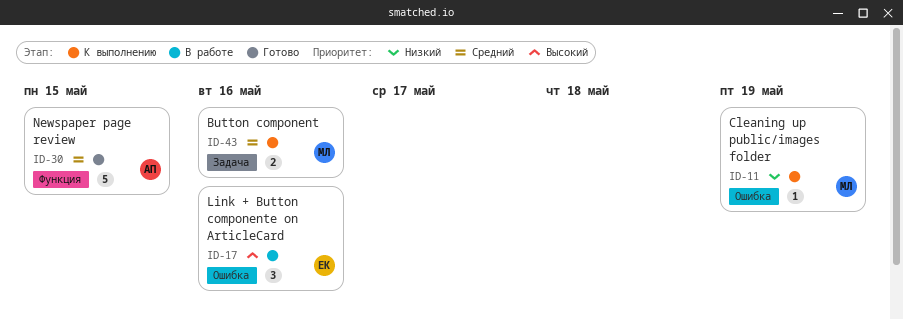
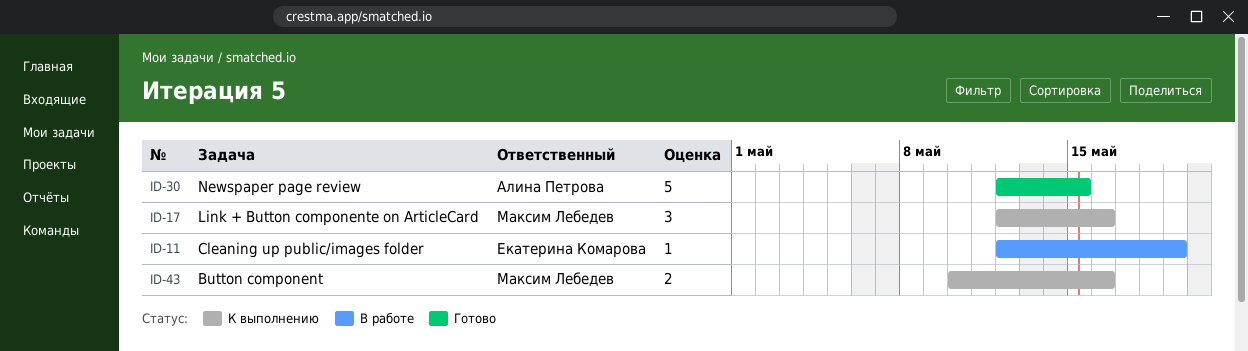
ID-11, status: К выполнению -> В работе
ID-11, owner: Максим Лебедев -> Екатерина Комарова
ID-17, status: В работе -> К выполнению
ID-17, owner: Екатерина Комарова -> Максим Лебедев

